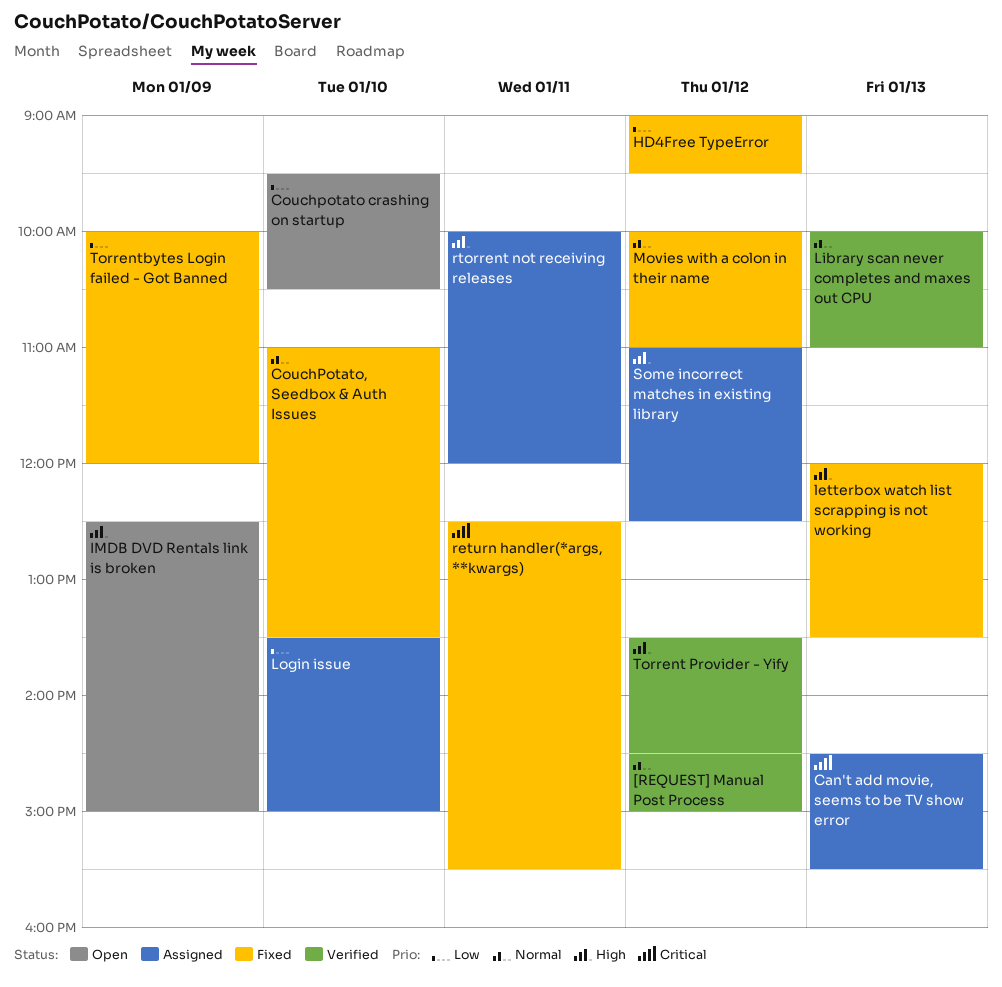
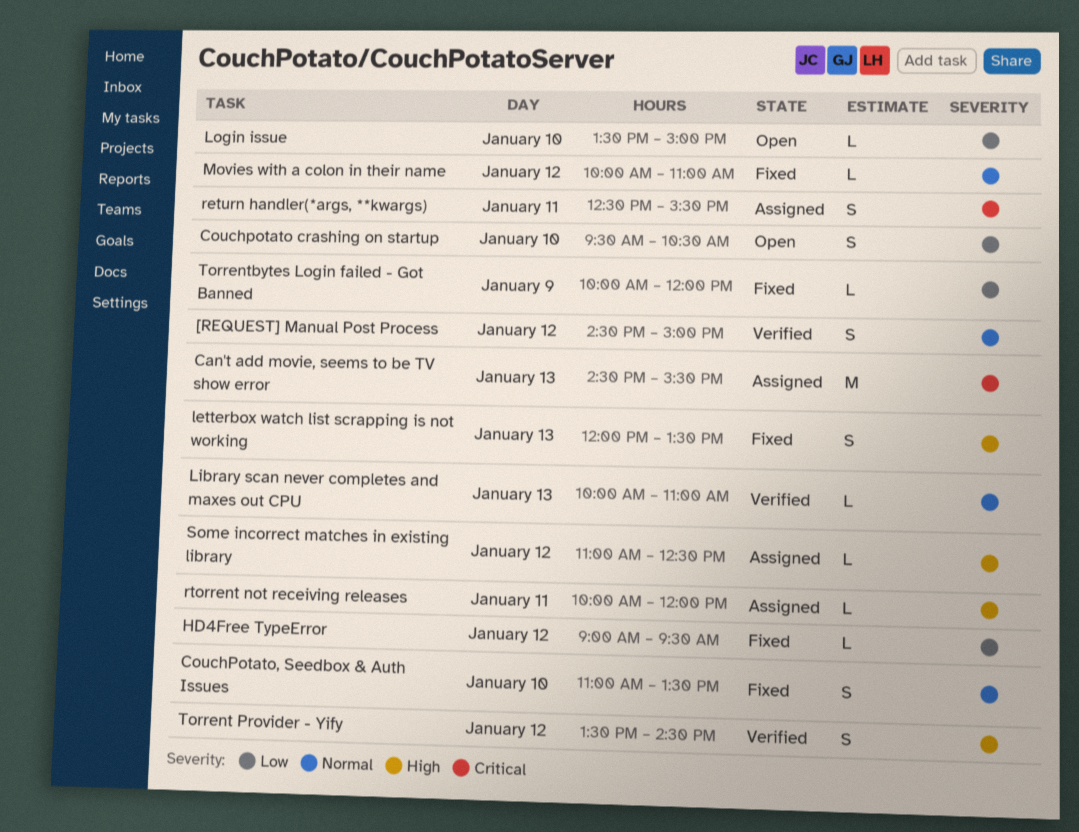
IMDB DVD Rentals link is broken: present -> none
Login issue, status: Assigned -> Open
return handler(*args, **kwargs), status: Fixed -> Assigned

